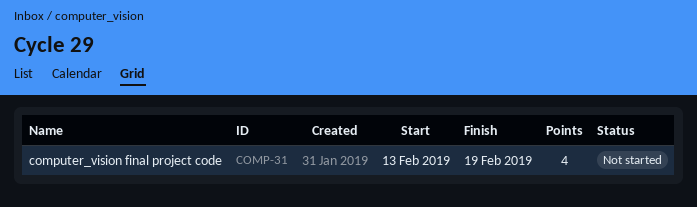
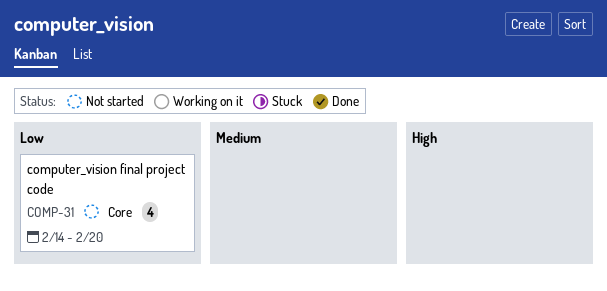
COMP-31, start: Feb 13 -> Feb 14
COMP-31, due: Feb 19 -> Feb 20

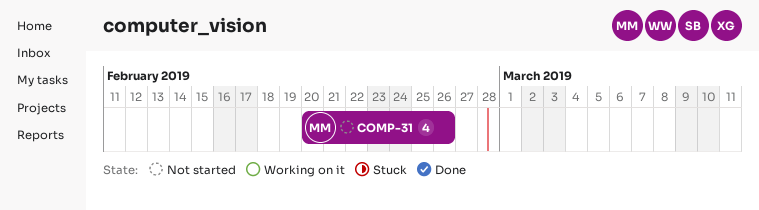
COMP-31, start: Feb 14 -> Feb 20
COMP-31, due: Feb 20 -> Feb 26

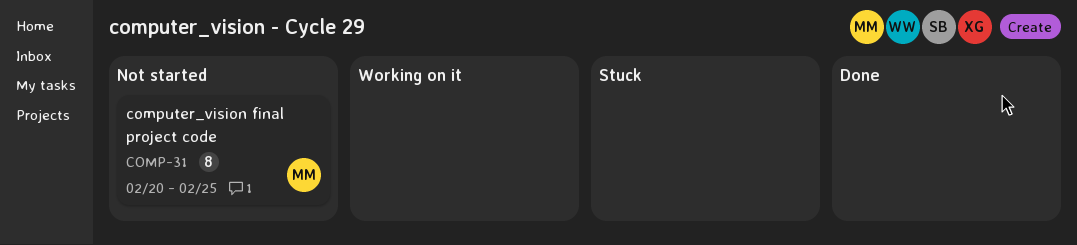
COMP-31, estimate: 4 -> 8
COMP-31, due: Feb 26 -> Feb 25

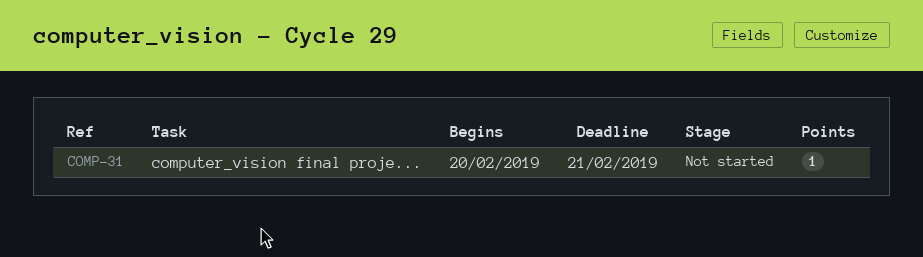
COMP-31, estimate: 8 -> 1
COMP-31, due: Feb 25 -> Feb 21

